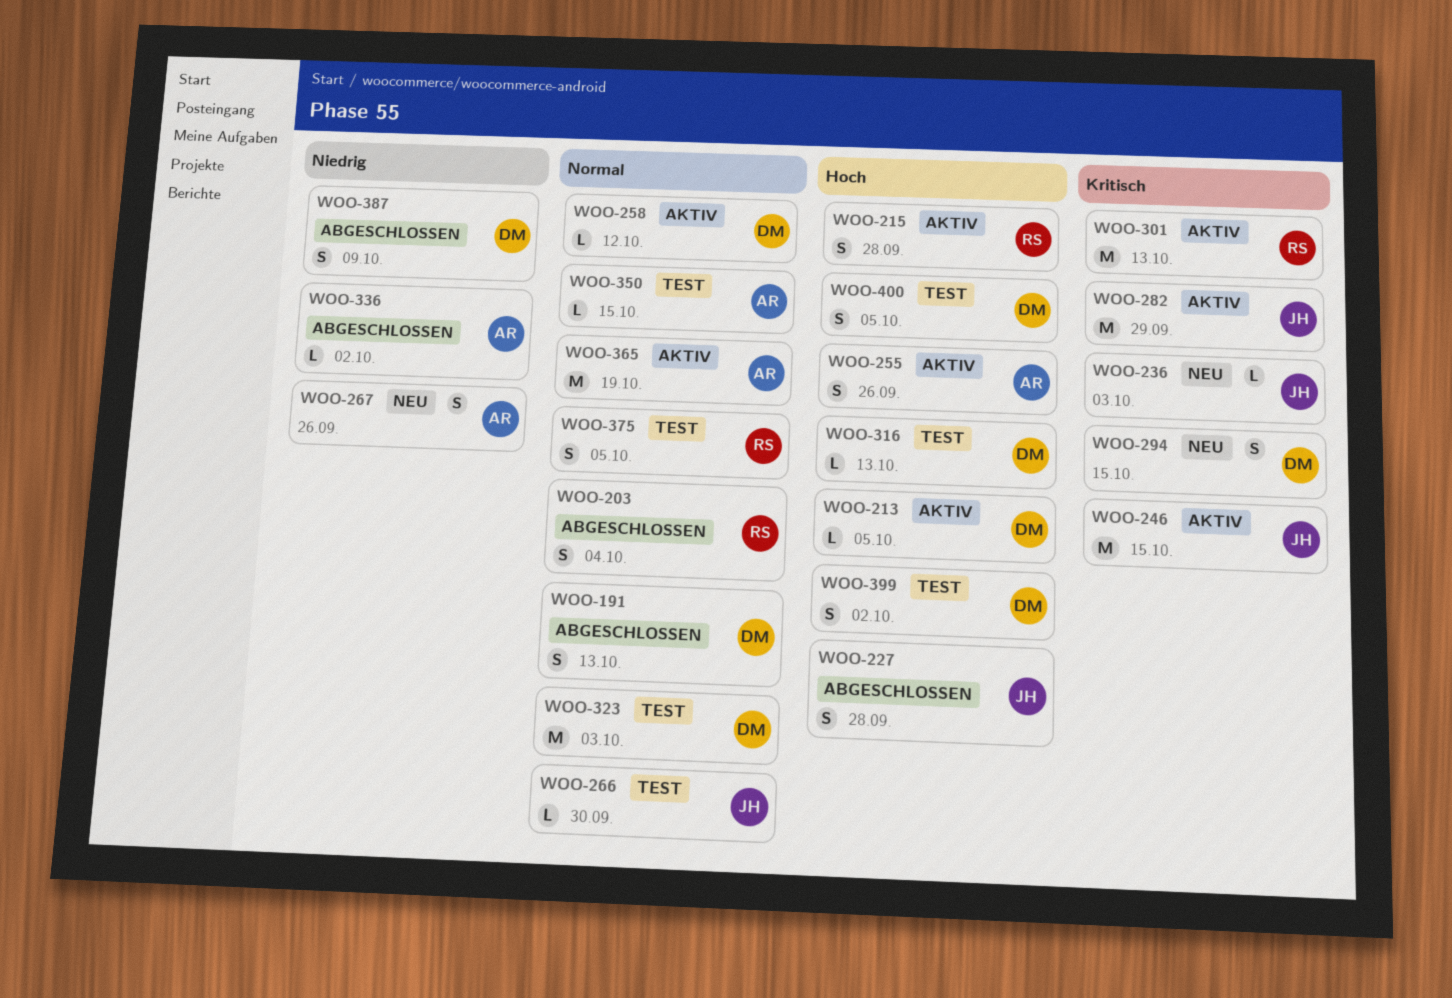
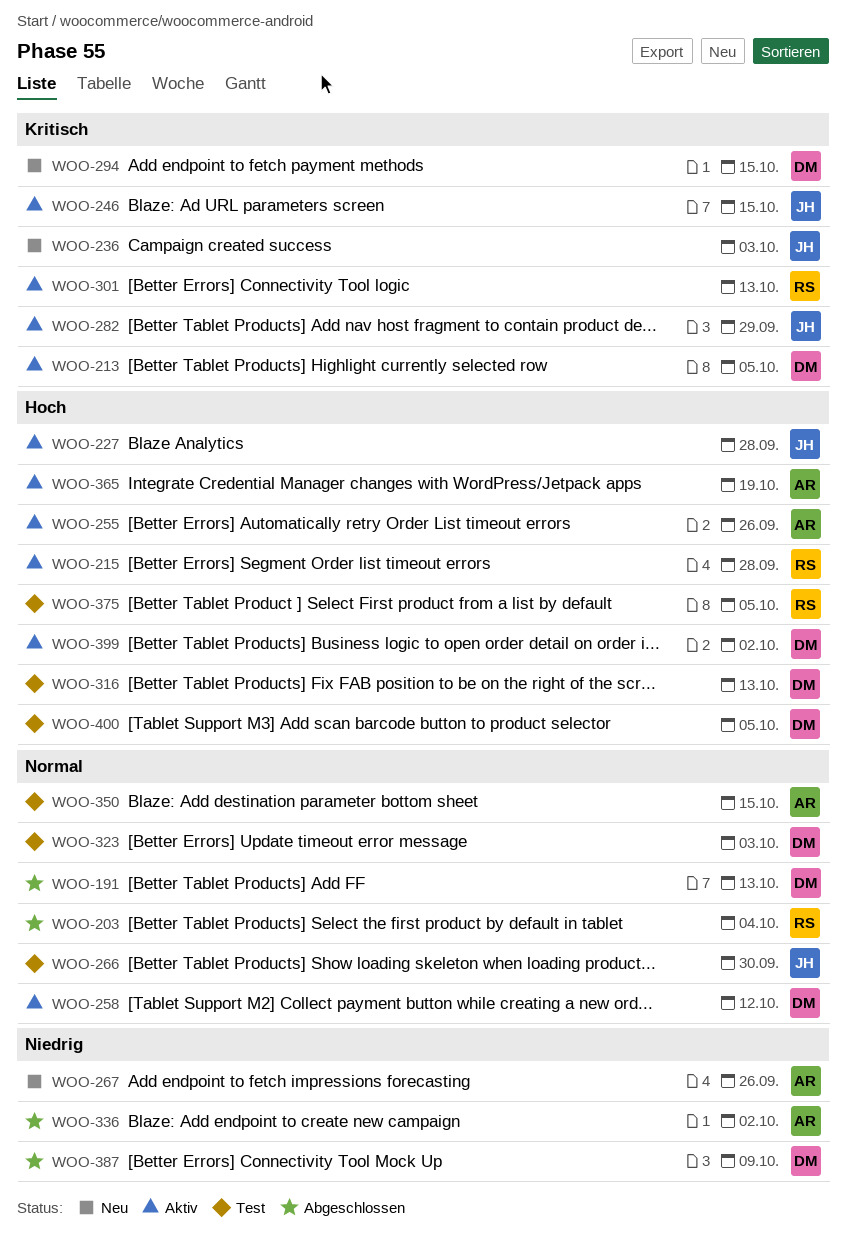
WOO-213, priority: Hoch -> Kritisch
WOO-227, status: Abgeschlossen -> Aktiv
WOO-365, priority: Normal -> Hoch
WOO-375, priority: Normal -> Hoch
WOO-399, status: Test -> Aktiv

